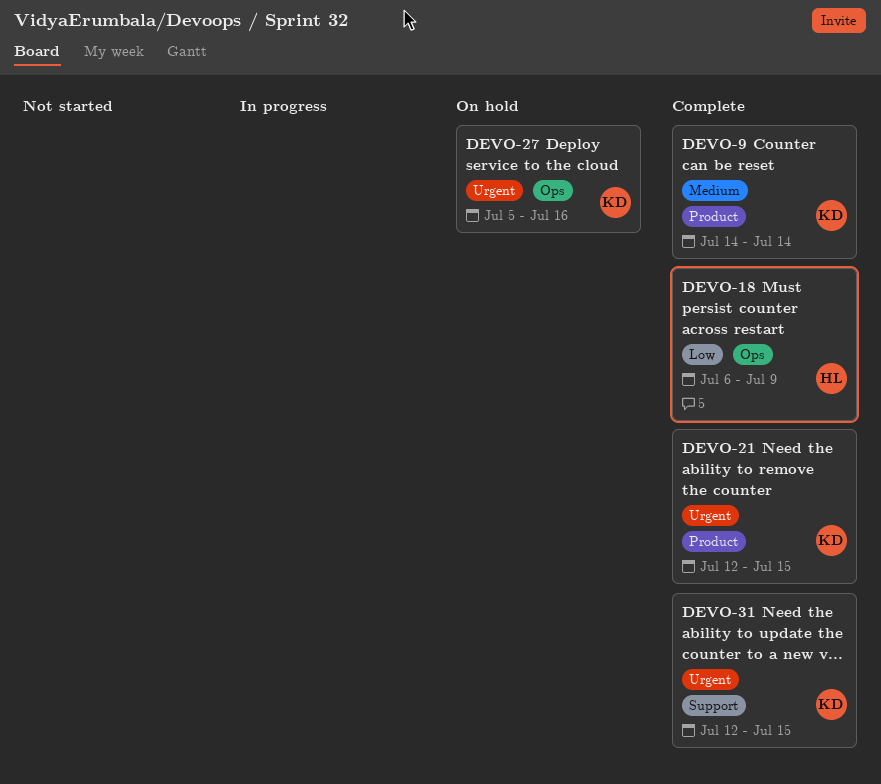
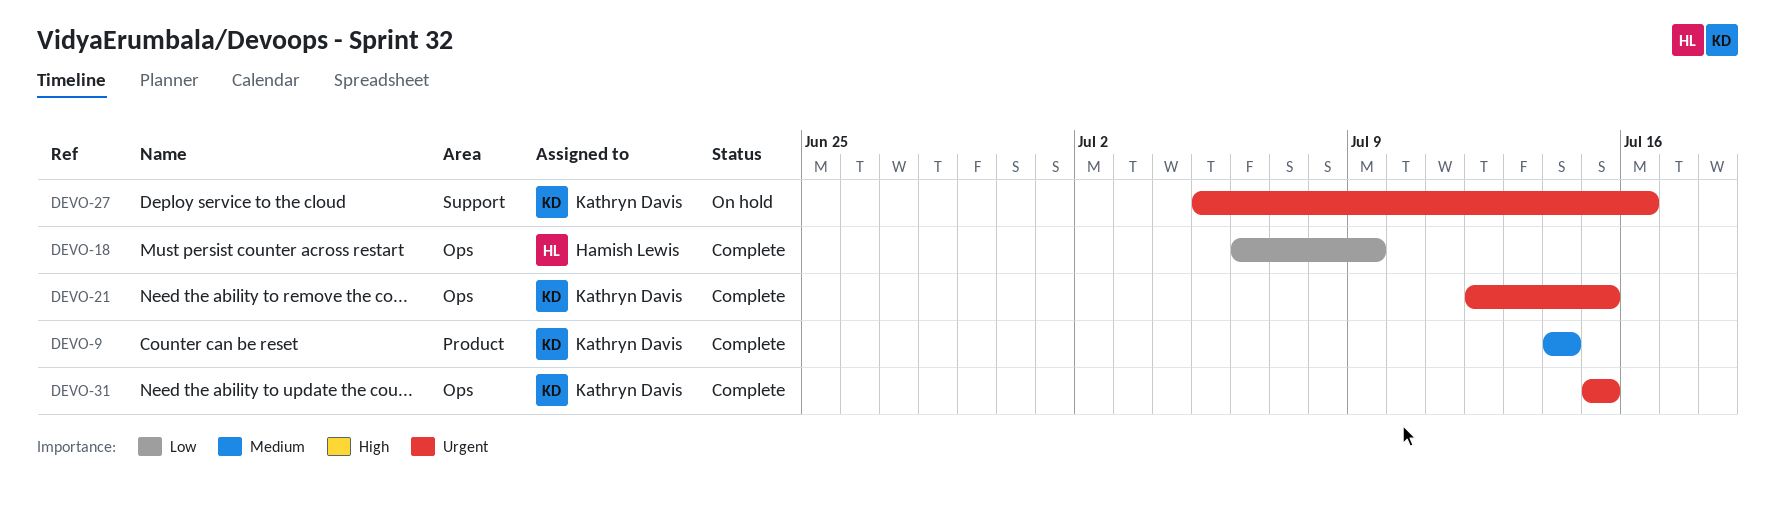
DEVO-21, label: Product -> Ops
DEVO-27, label: Ops -> Support
DEVO-31, label: Support -> Ops
DEVO-31, start: Jul 12 -> Jul 15

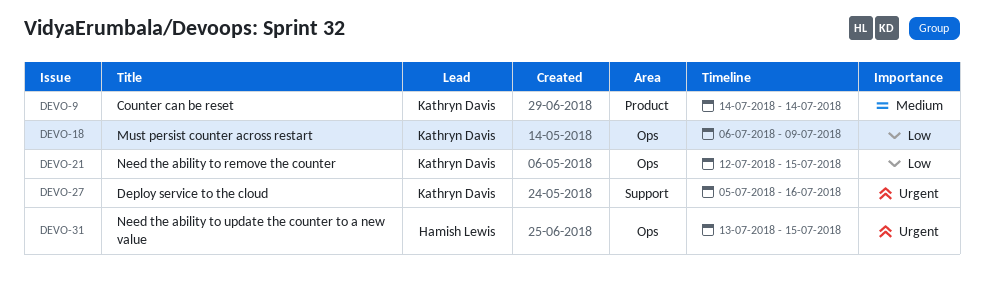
DEVO-18, owner: Hamish Lewis -> Kathryn Davis
DEVO-21, priority: Urgent -> Low
DEVO-31, owner: Kathryn Davis -> Hamish Lewis
DEVO-31, start: Jul 15 -> Jul 13

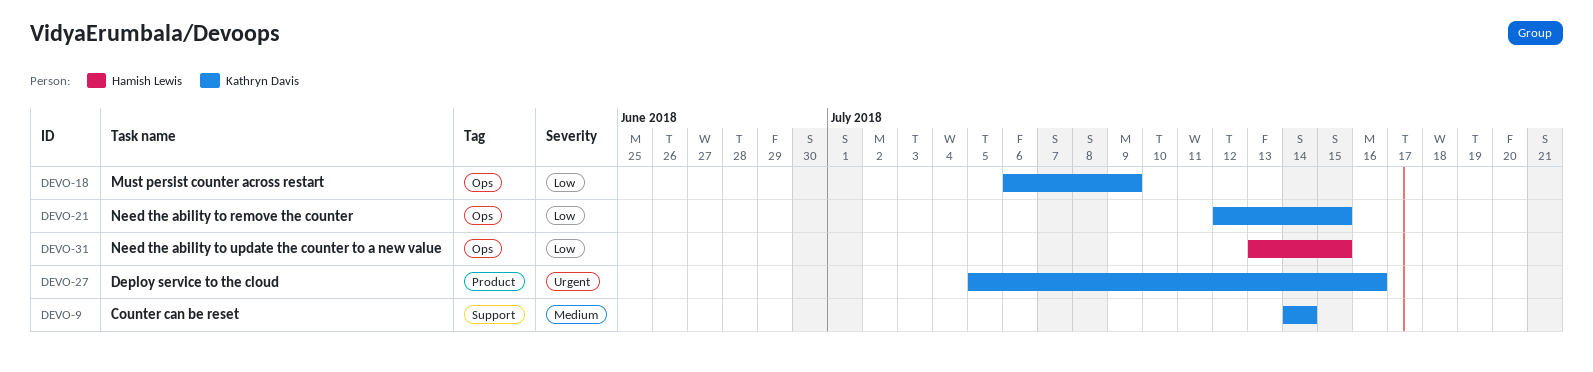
DEVO-9, label: Product -> Support
DEVO-27, label: Support -> Product
DEVO-31, priority: Urgent -> Low

